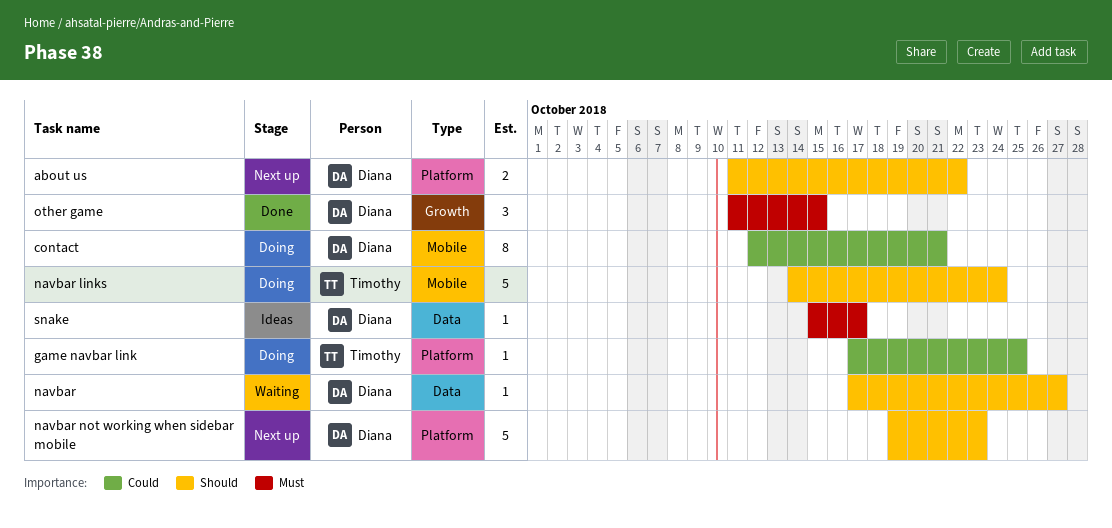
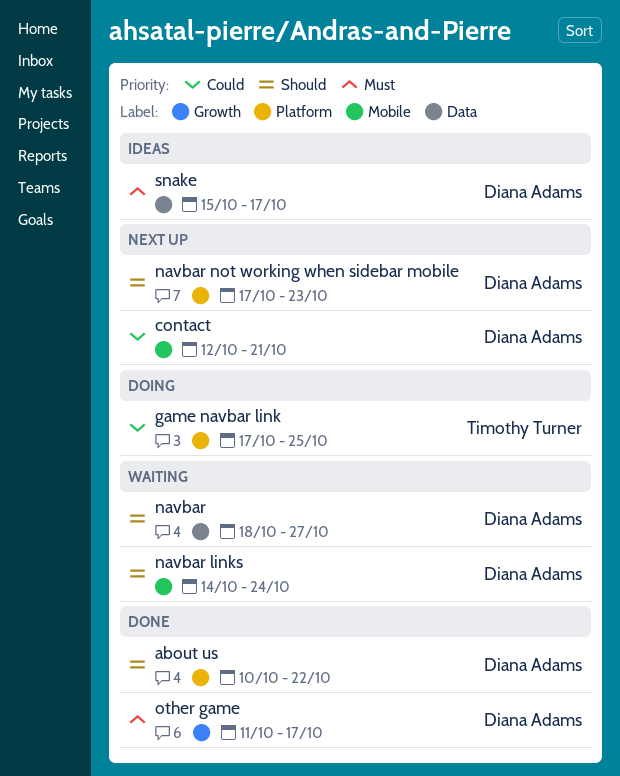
about us, status: Next up -> Done
about us, start: Oct 11 -> Oct 10
contact, status: Doing -> Next up
navbar, start: Oct 17 -> Oct 18
navbar links, status: Doing -> Waiting
navbar links, owner: Timothy Turner -> Diana Adams
navbar not working when sidebar mobile, start: Oct 19 -> Oct 17
other game, due: Oct 15 -> Oct 17

